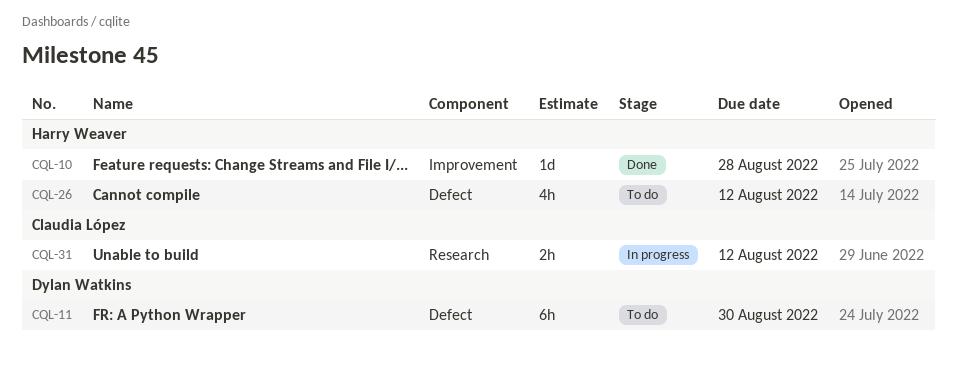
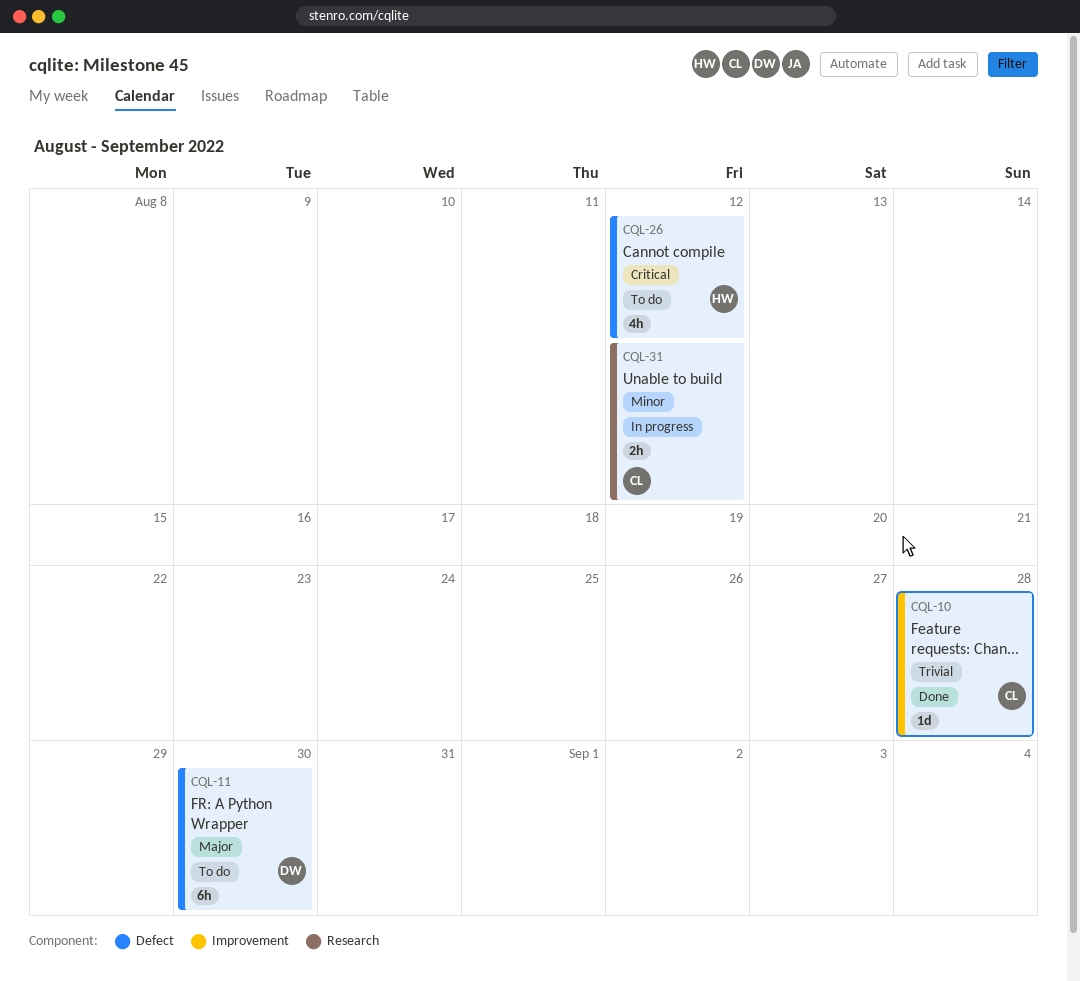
CQL-10, owner: Harry Weaver -> Claudia López

